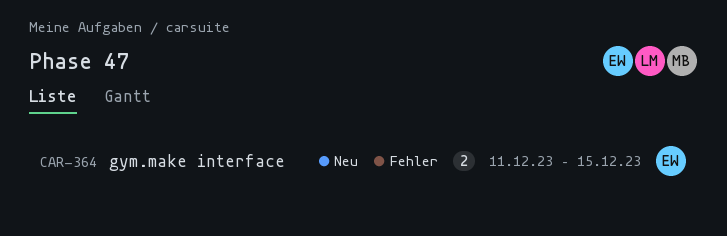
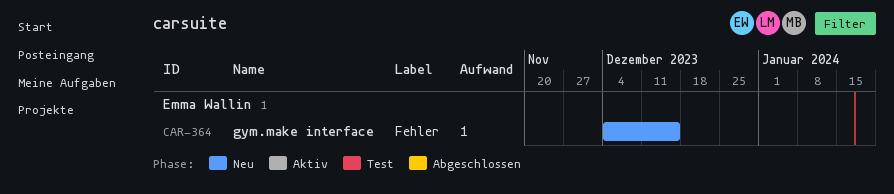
CAR-364, estimate: 2 -> 1
CAR-364, start: Dec 11 -> Dec 4

